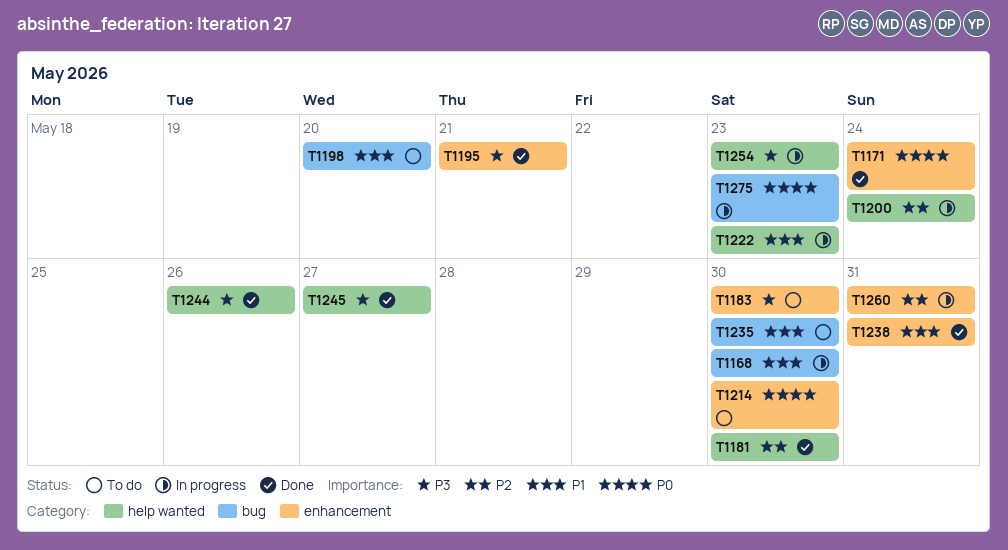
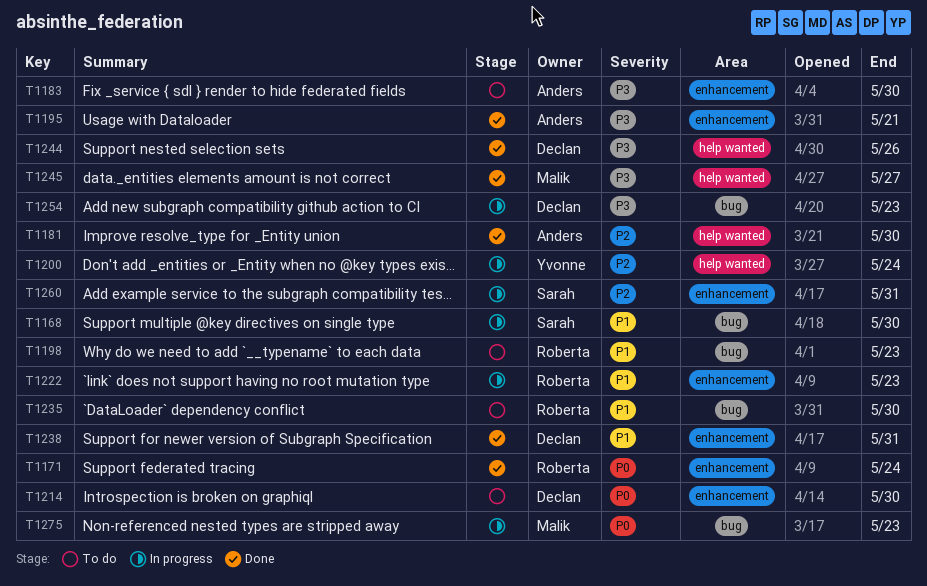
T1198, due: May 20 -> May 23
T1222, label: help wanted -> enhancement
T1254, label: help wanted -> bug

